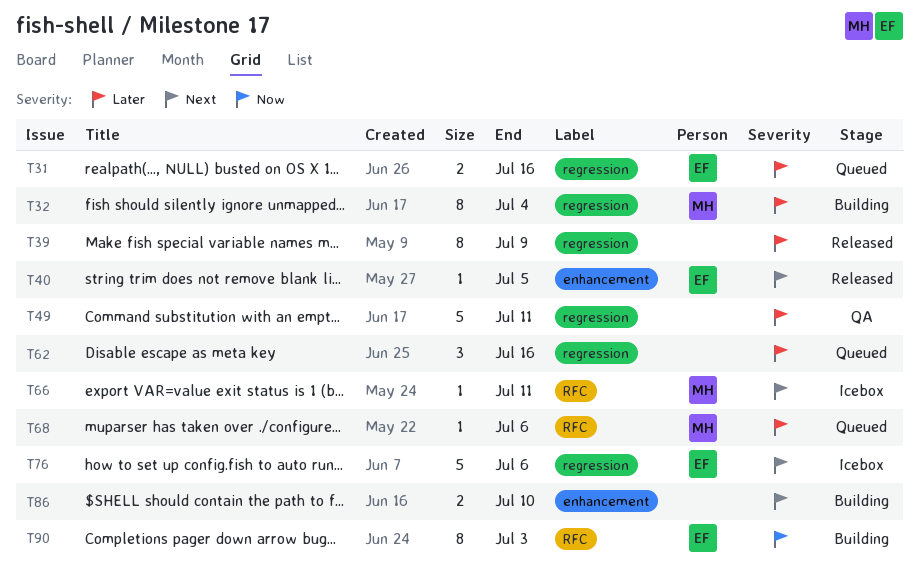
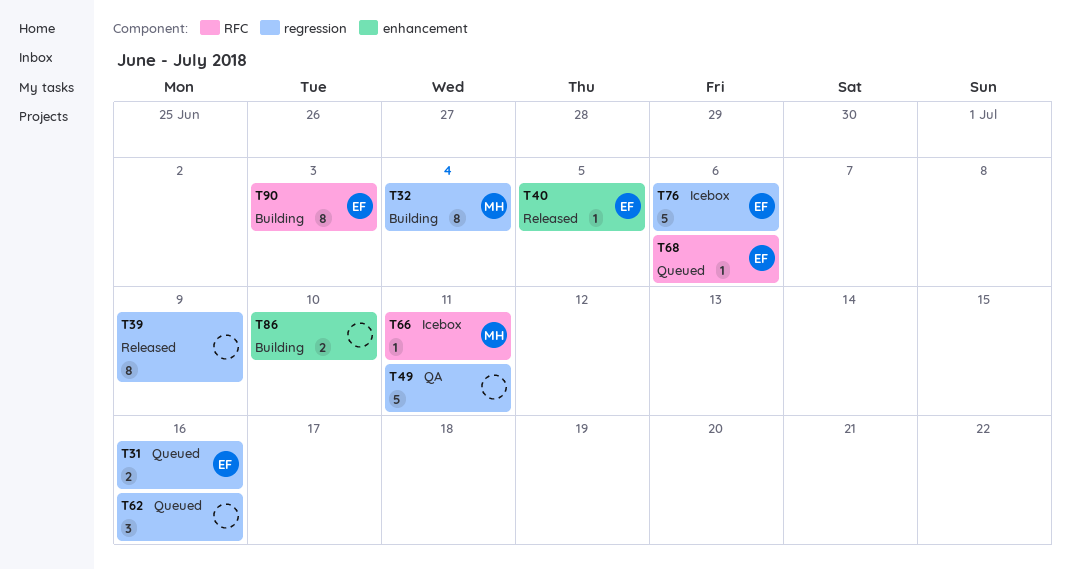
T68, owner: MH -> EF

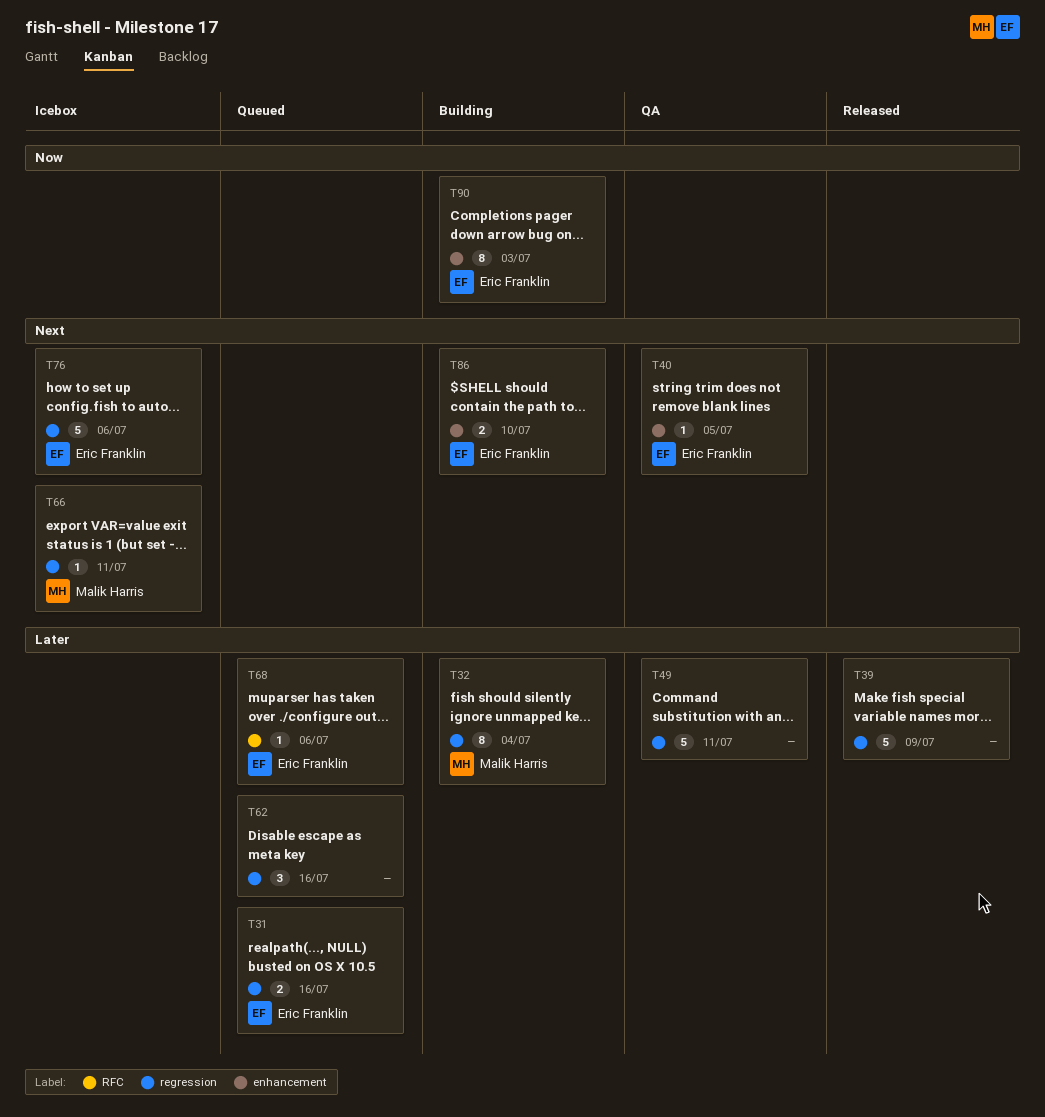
T39, estimate: 8 -> 5
T40, status: Released -> QA
T66, label: RFC -> regression
T86, owner: none -> Eric Franklin
T90, label: RFC -> enhancement

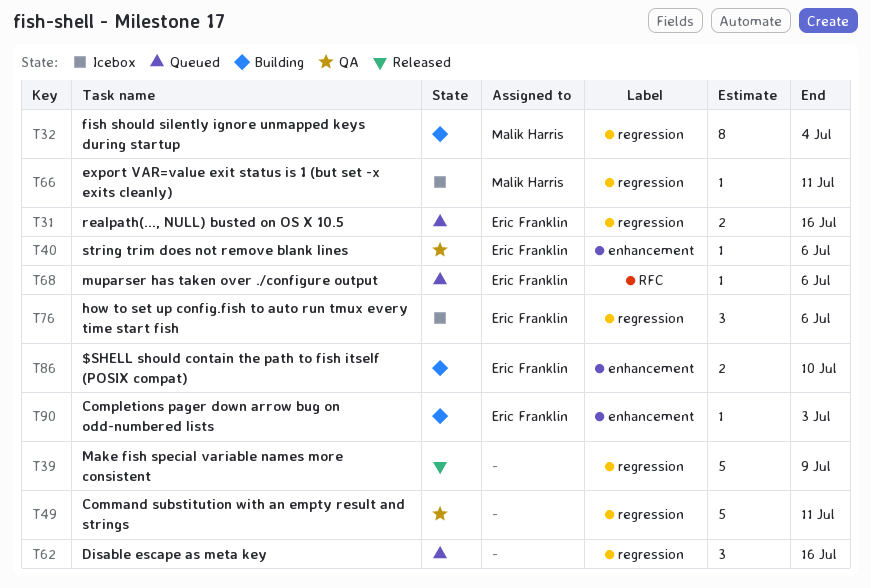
T40, due: Jul 5 -> Jul 6
T76, estimate: 5 -> 3
T90, estimate: 8 -> 1

